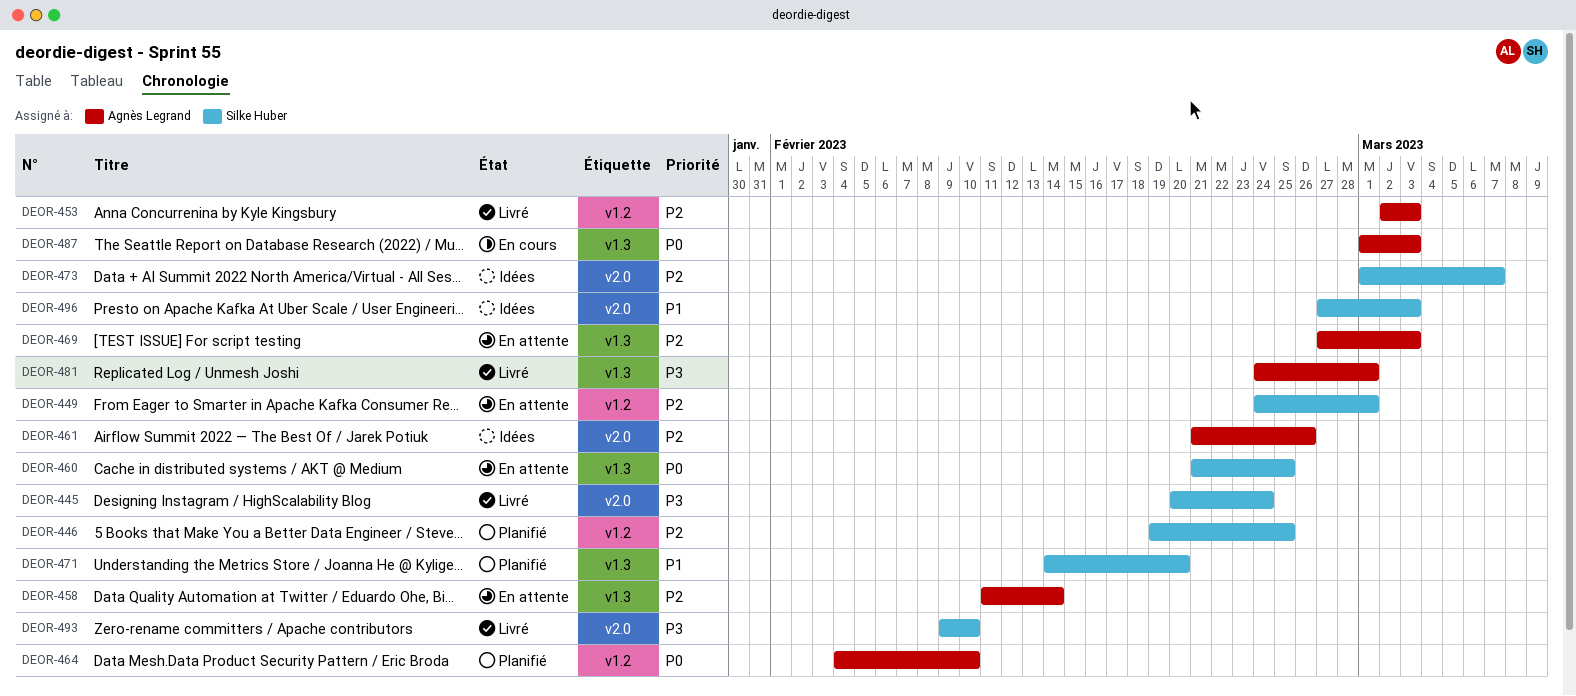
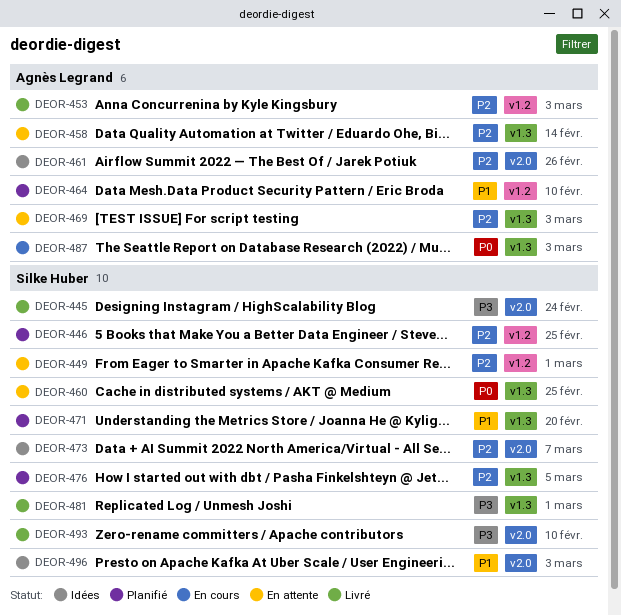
DEOR-464, priority: P0 -> P1
DEOR-476: none -> present
DEOR-481, owner: Agnès Legrand -> Silke Huber

